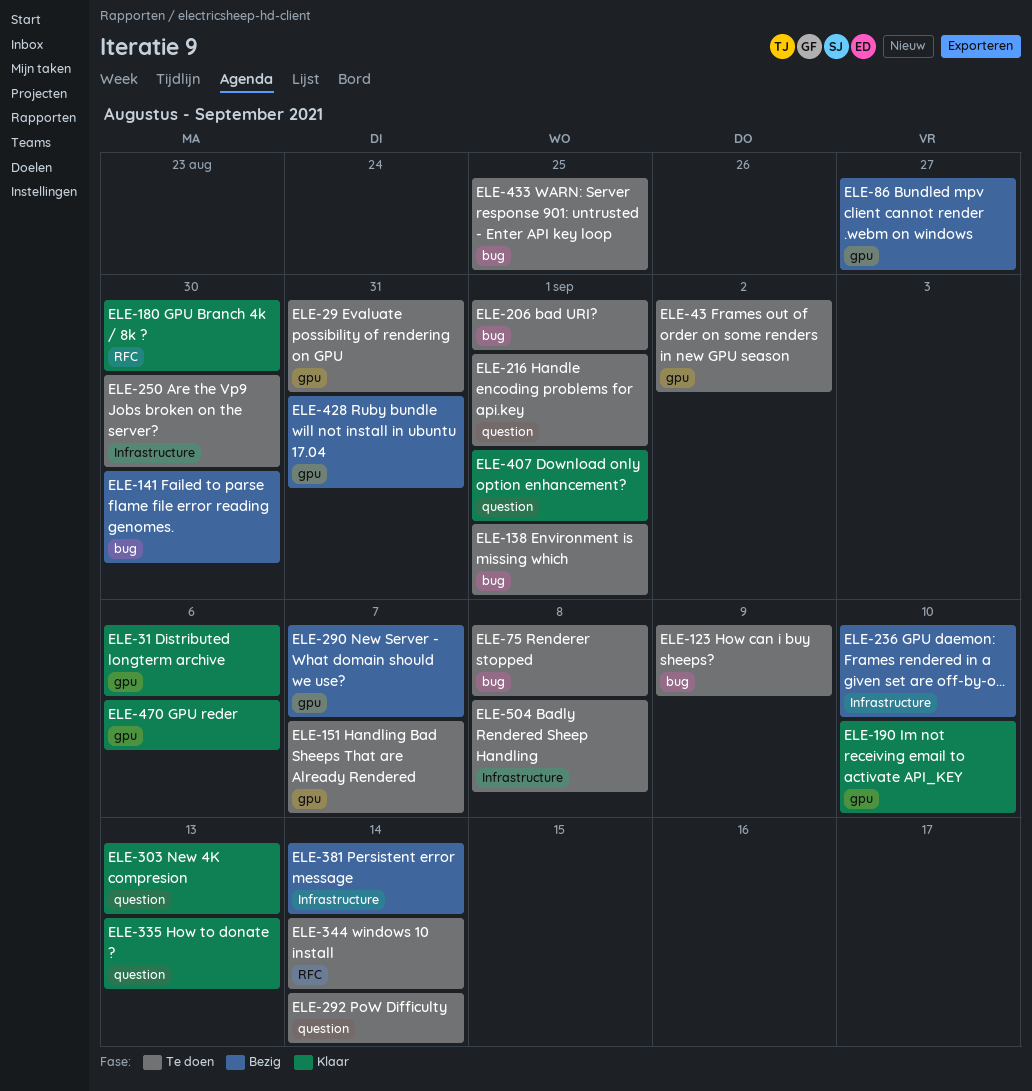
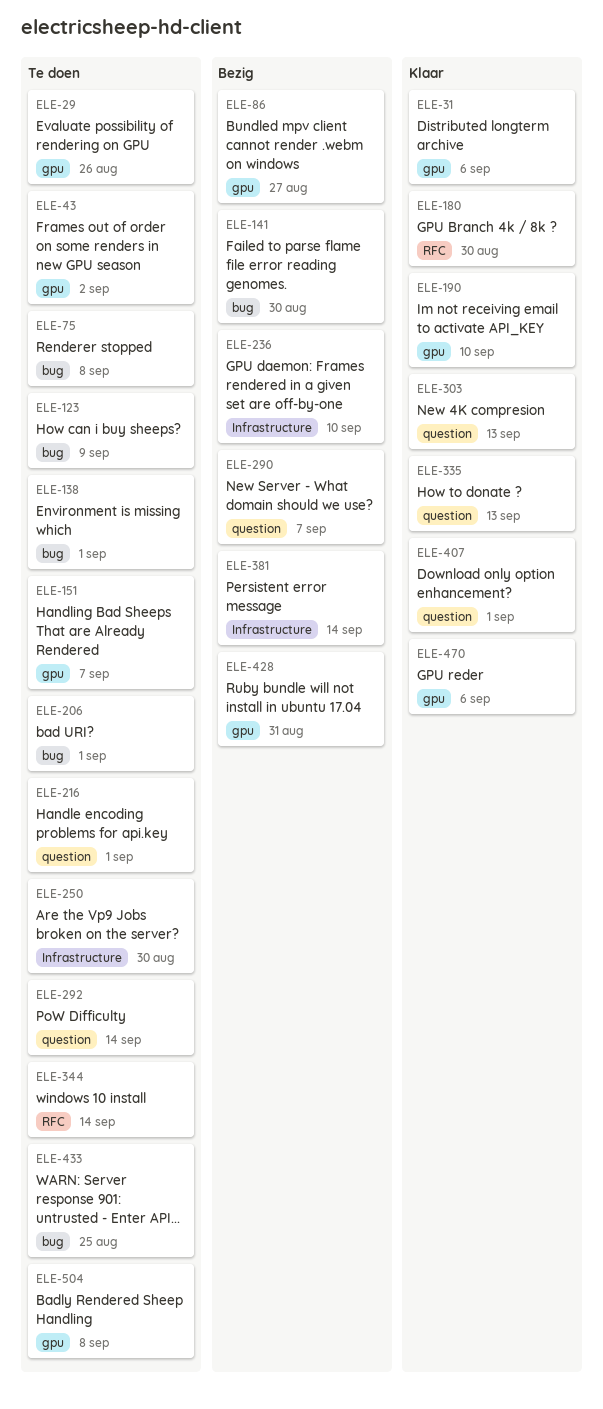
ELE-29, due: Aug 31 -> Aug 26
ELE-290, label: gpu -> question
ELE-504, label: Infrastructure -> gpu

